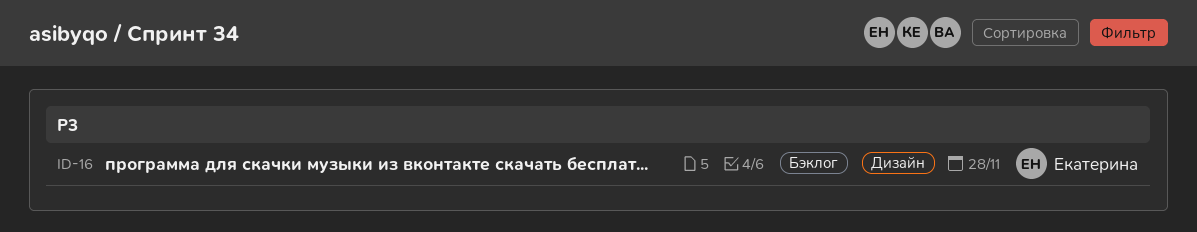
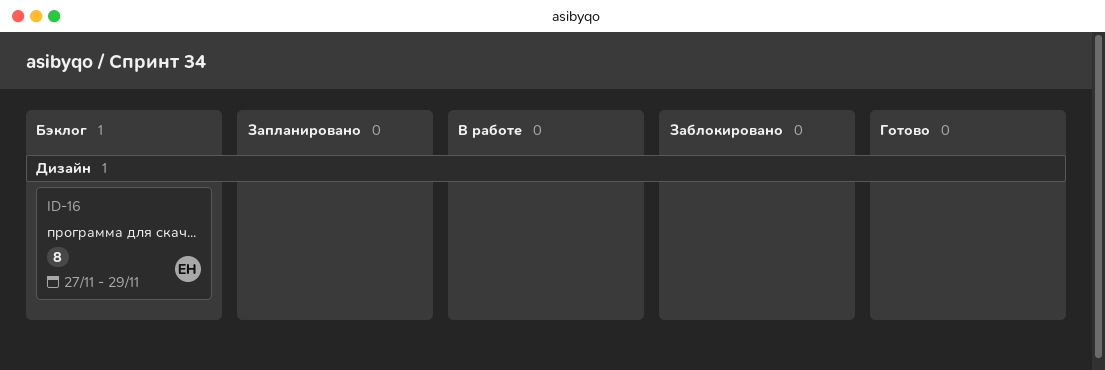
ID-16, due: Nov 28 -> Nov 29

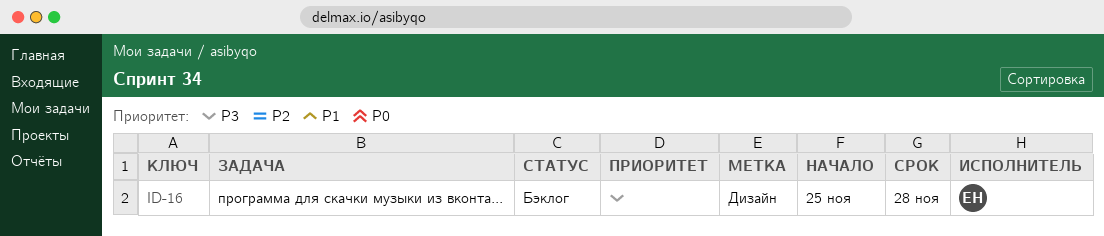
ID-16, start: Nov 27 -> Nov 25
ID-16, due: Nov 29 -> Nov 28

